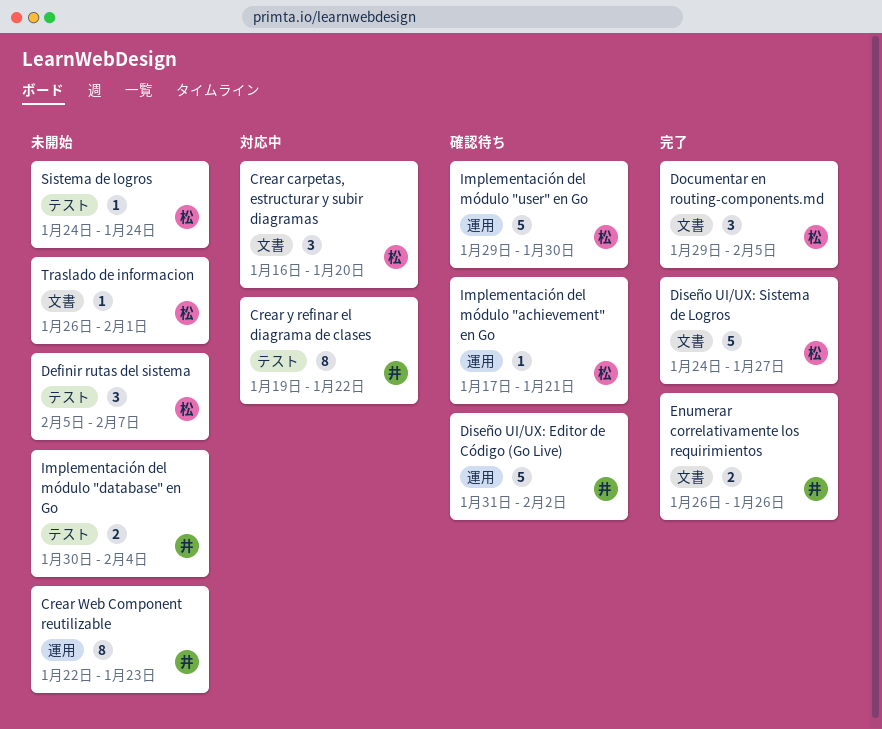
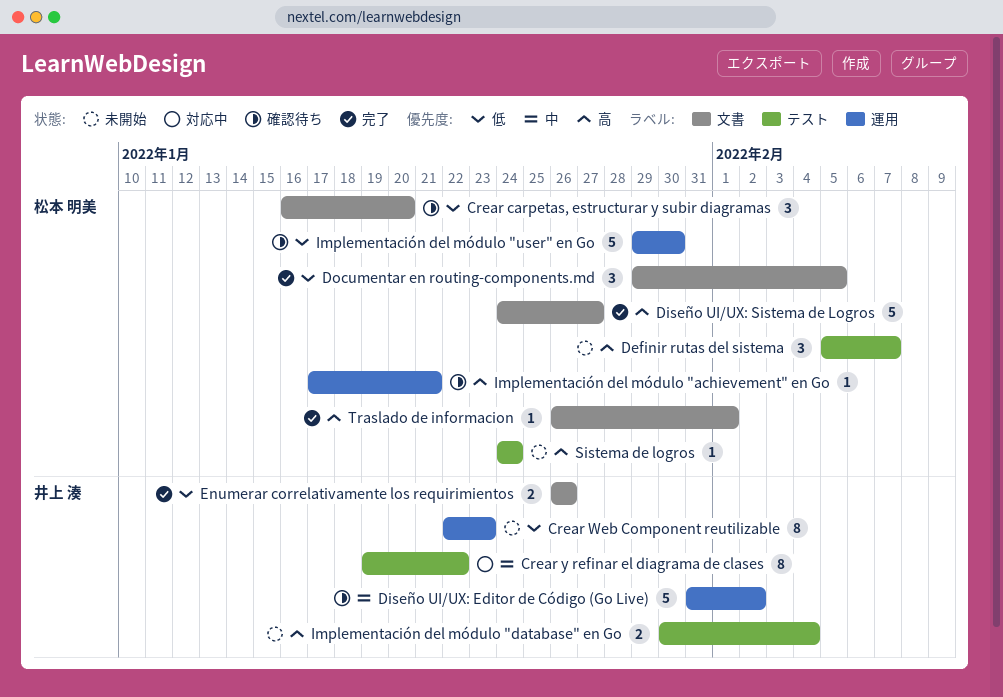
Crear carpetas, estructurar y subir diagramas, status: 対応中 -> 確認待ち
Traslado de informacion, status: 未開始 -> 完了

